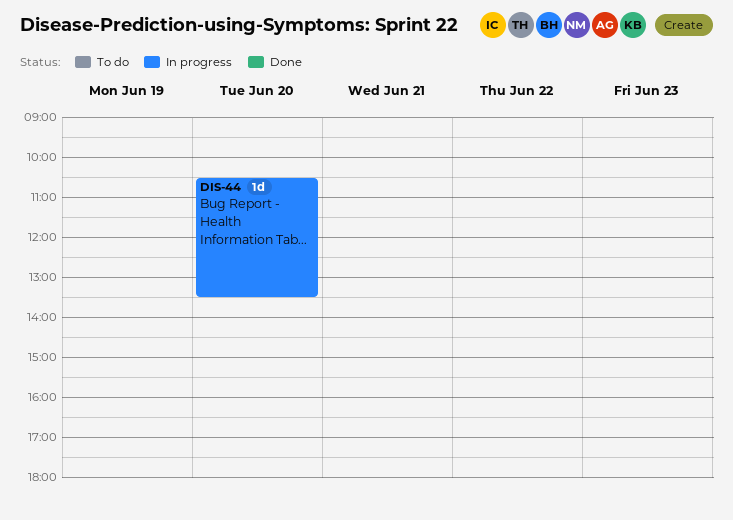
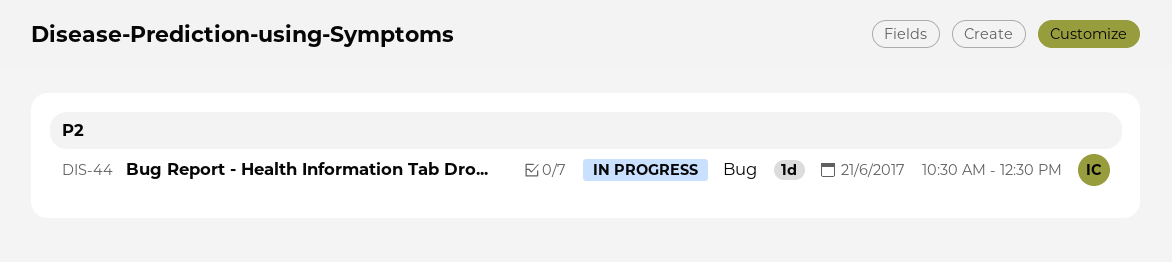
DIS-44, day: Jun 20 -> Jun 21
DIS-44, ends: 13:30 -> 12:30

